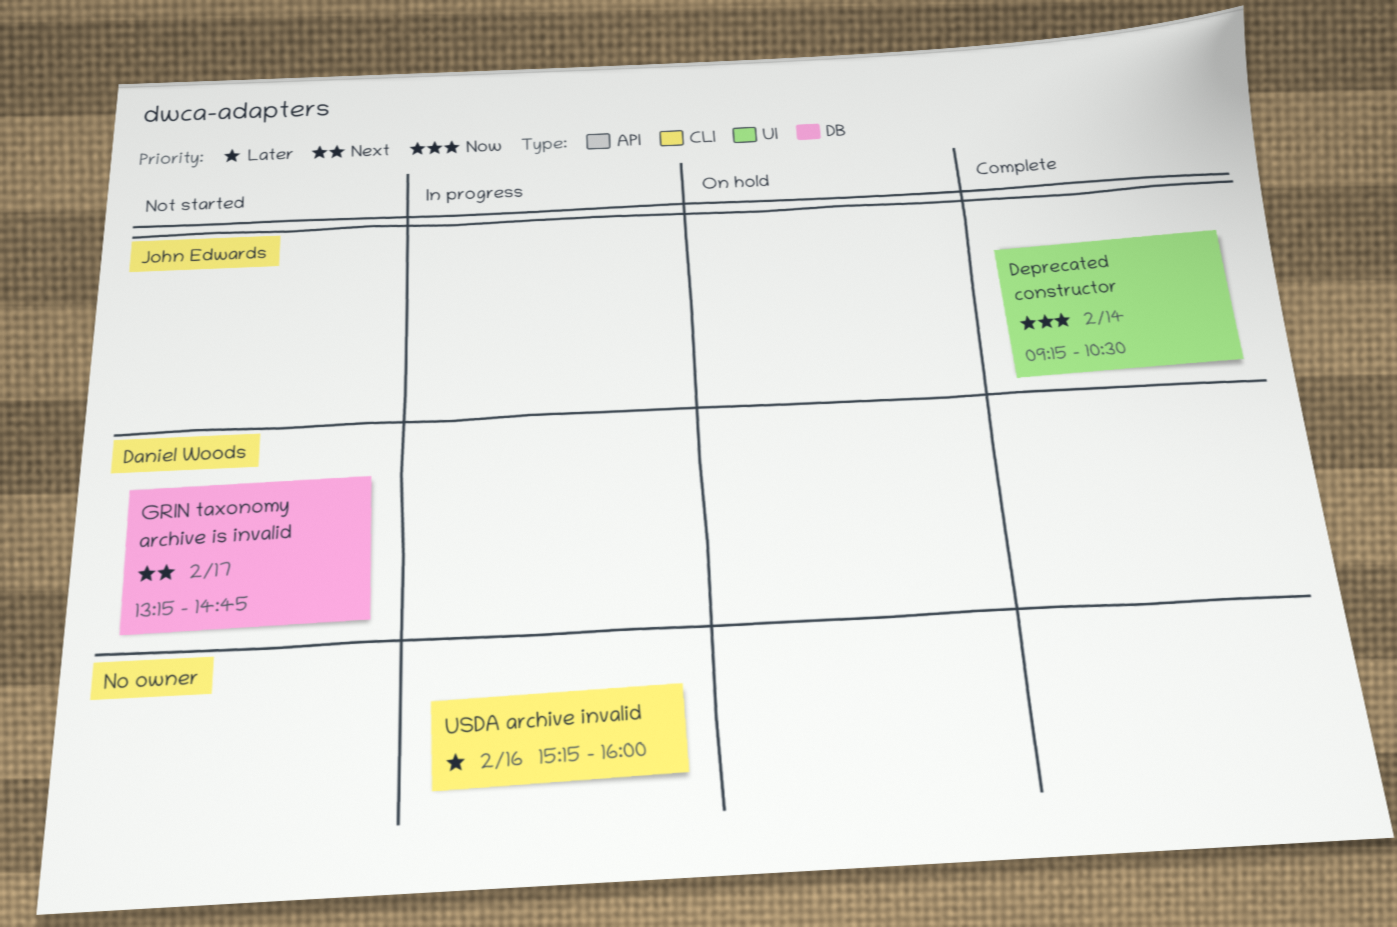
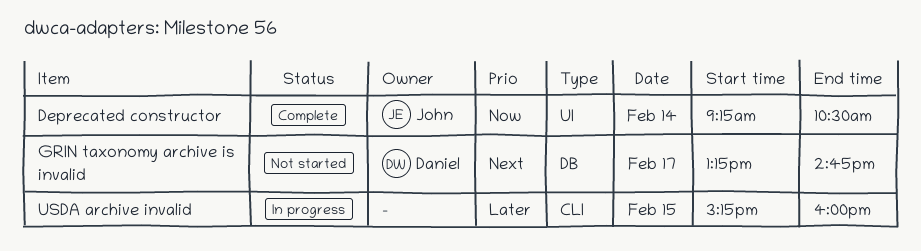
USDA archive invalid, day: Feb 16 -> Feb 15

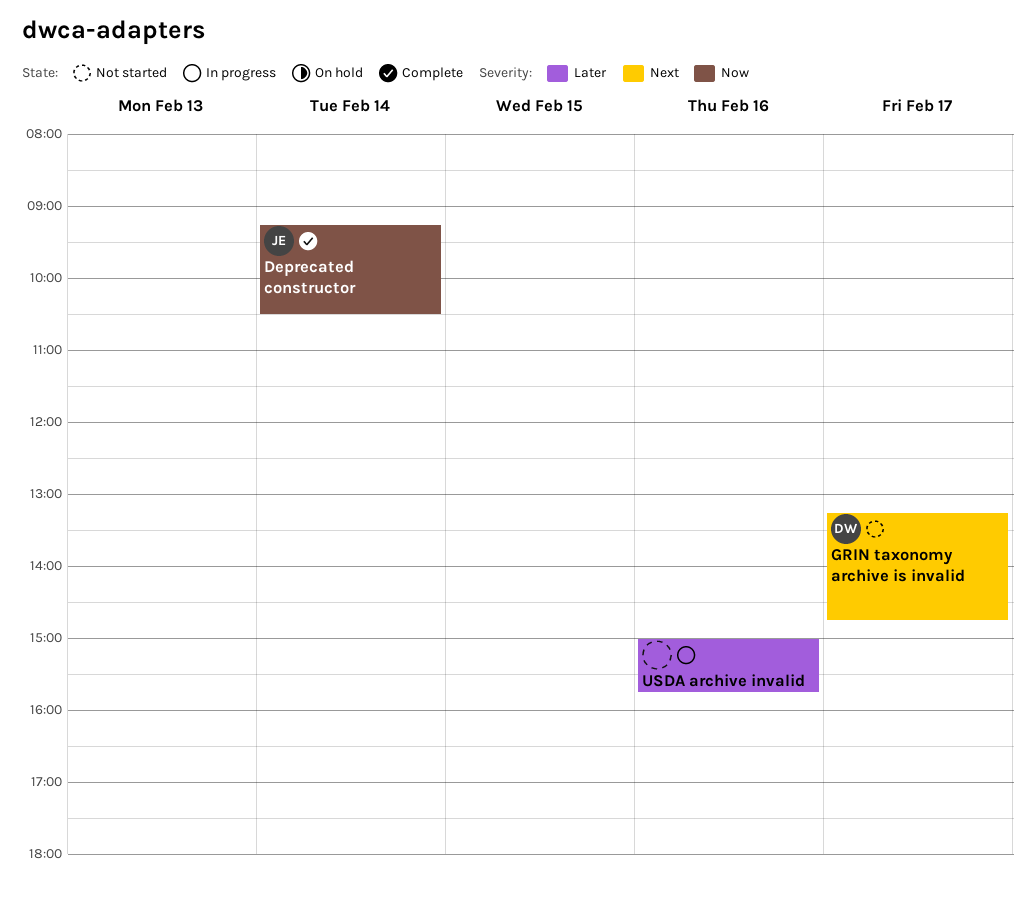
USDA archive invalid, day: Feb 15 -> Feb 16
USDA archive invalid, begins: 15:15 -> 15:00
USDA archive invalid, ends: 16:00 -> 15:45

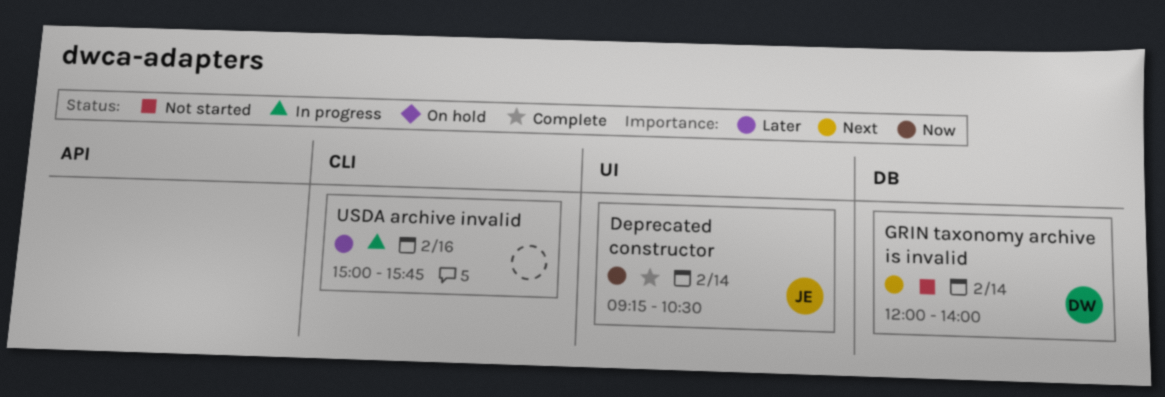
GRIN taxonomy archive is invalid, day: Feb 17 -> Feb 14
GRIN taxonomy archive is invalid, begins: 13:15 -> 12:00
GRIN taxonomy archive is invalid, ends: 14:45 -> 14:00

